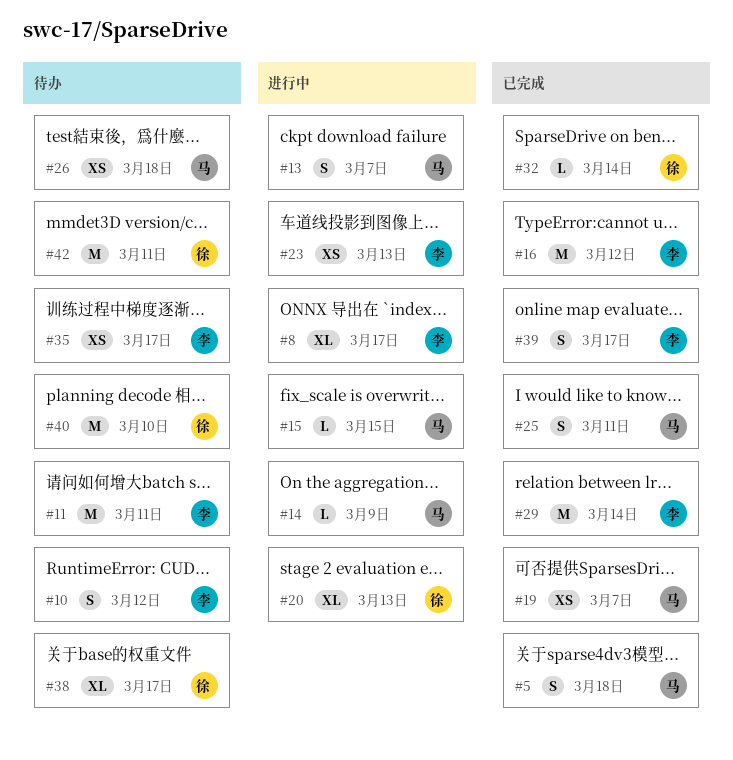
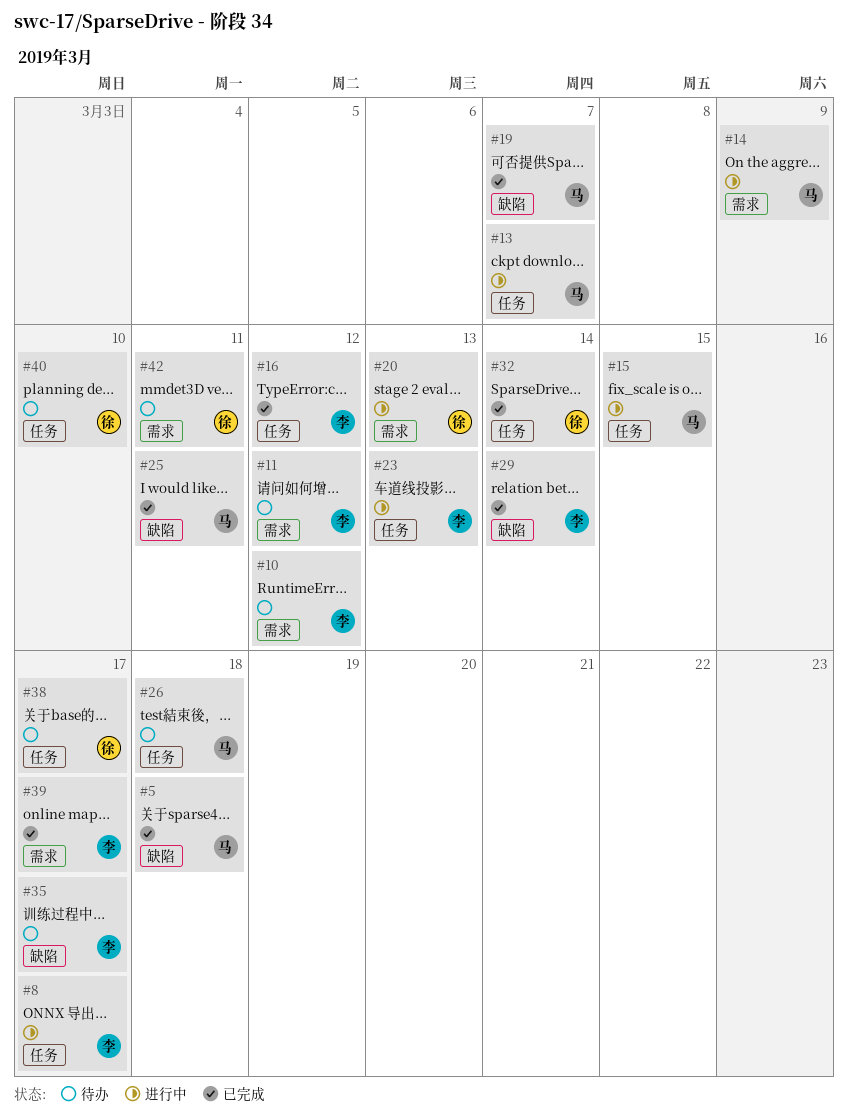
#11, due: Mar 11 -> Mar 12

